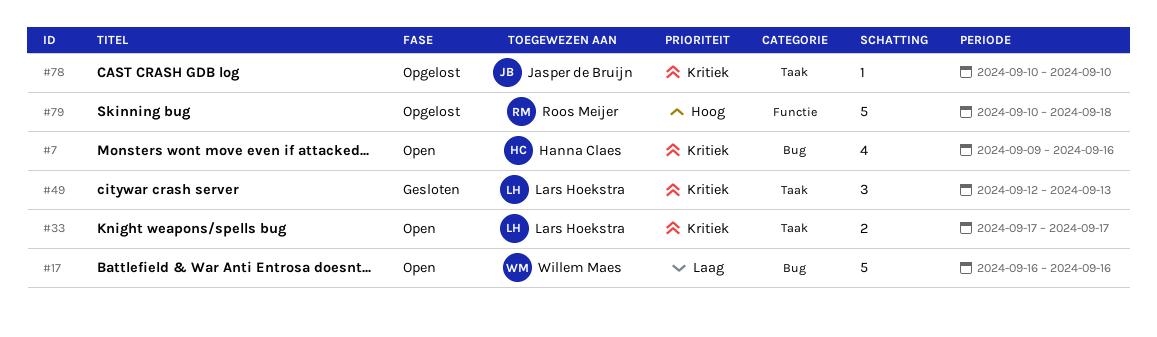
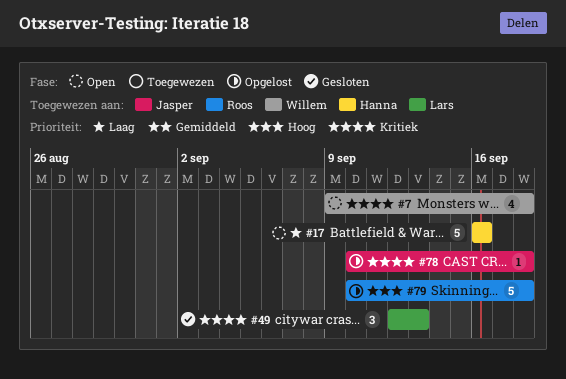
#7, owner: Hanna Claes -> Willem Maes
#7, due: Sep 16 -> Sep 18
#17, owner: Willem Maes -> Hanna Claes
#33: present -> none
#78, due: Sep 10 -> Sep 18

